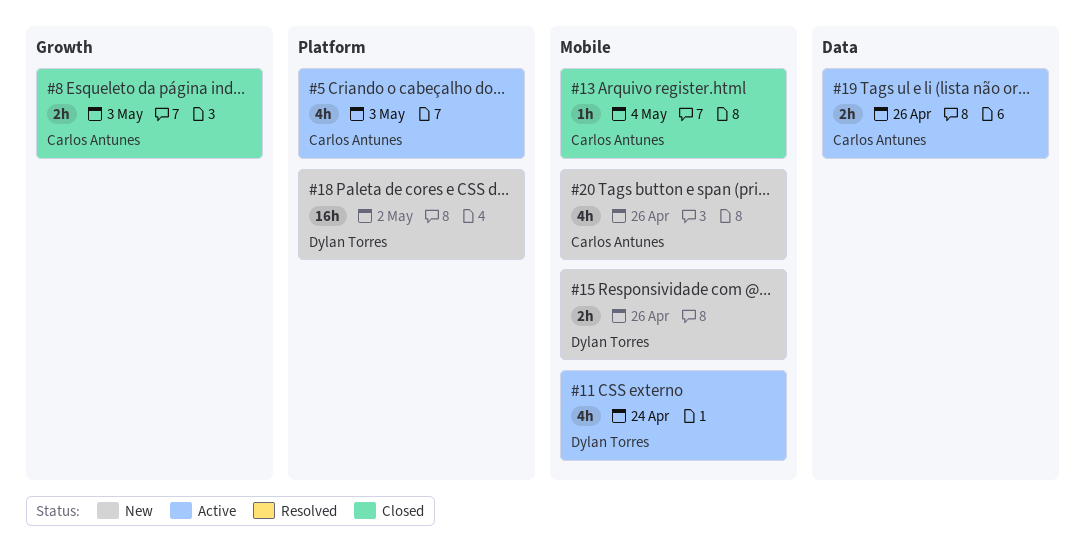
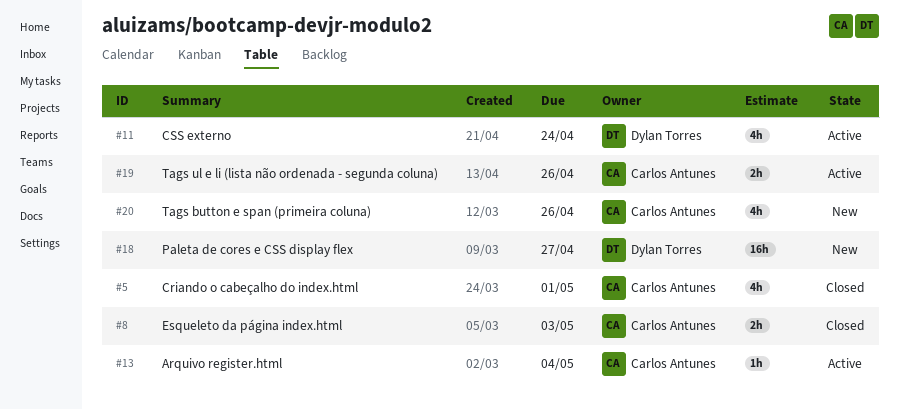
#5, status: Active -> Closed
#5, due: May 3 -> May 1
#13, status: Closed -> Active
#15: present -> none
#18, due: May 2 -> Apr 27

